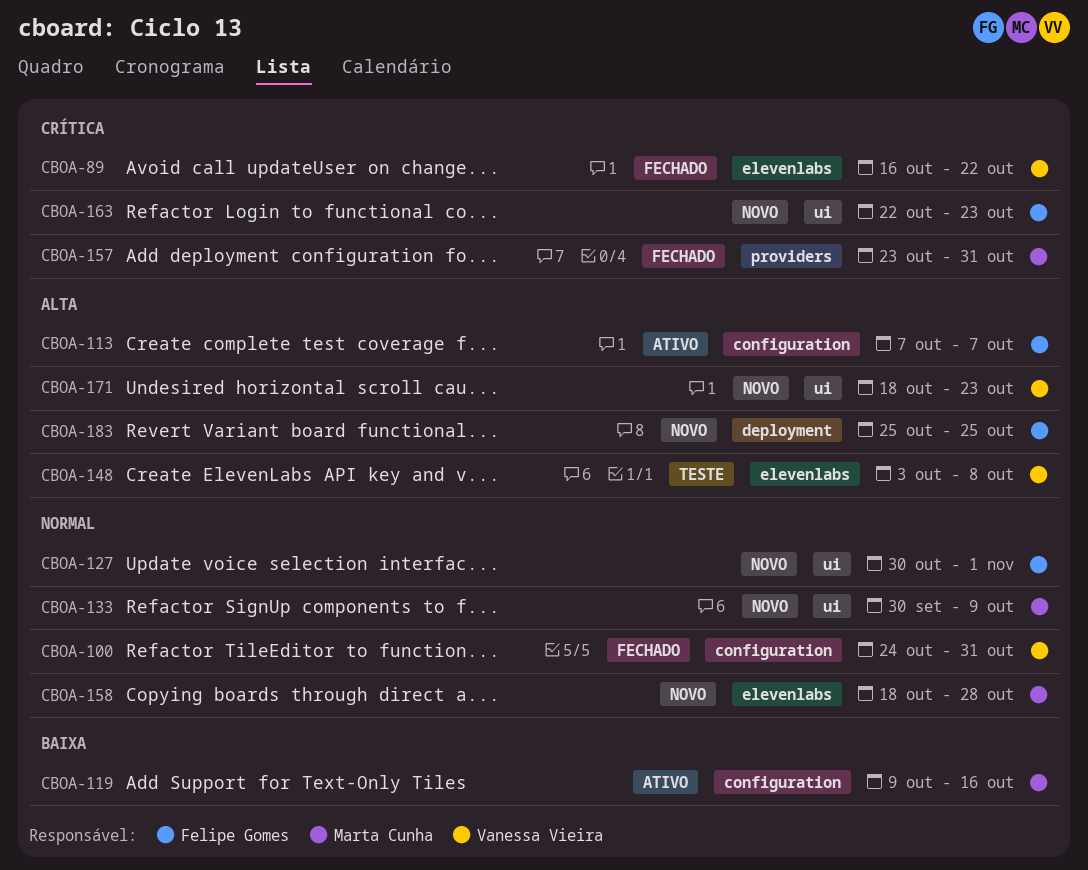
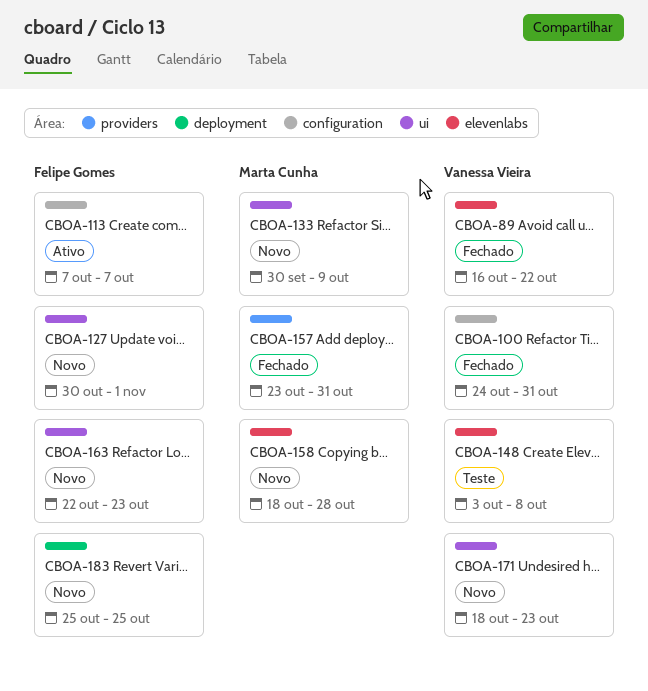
CBOA-119: present -> none

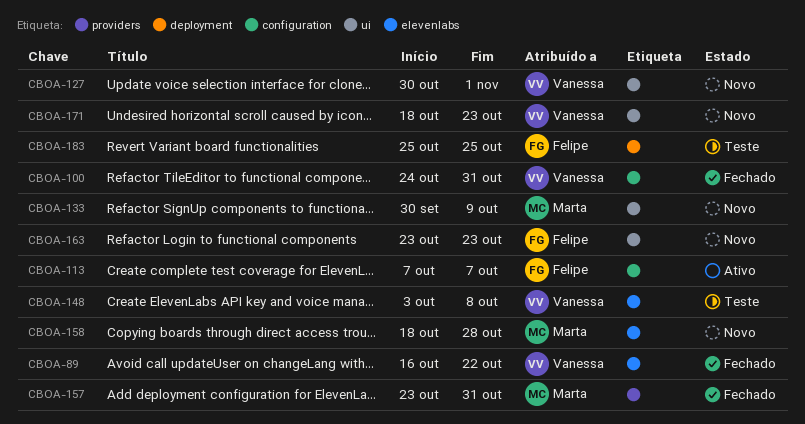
CBOA-127, owner: Felipe Gomes -> Vanessa Vieira
CBOA-163, start: Oct 22 -> Oct 23
CBOA-183, status: Novo -> Teste

